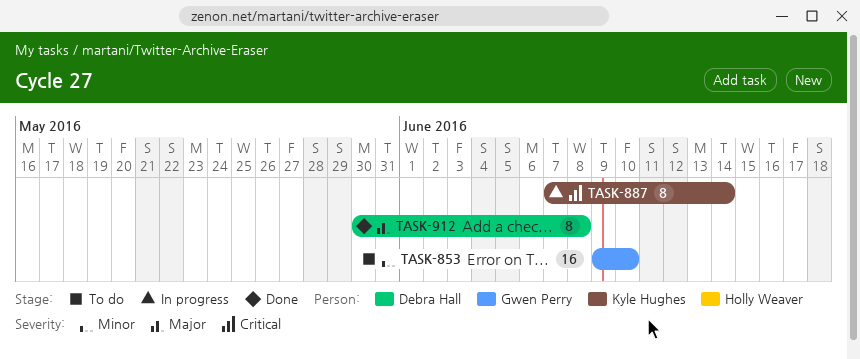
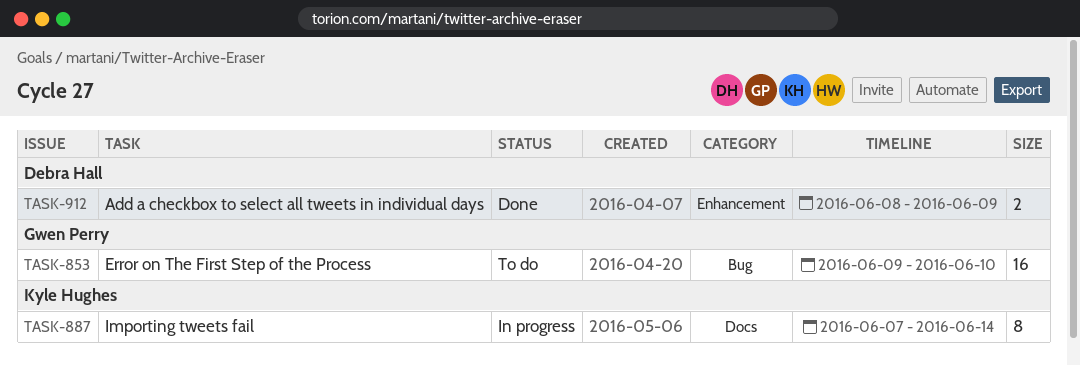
TASK-912, estimate: 8 -> 2
TASK-912, start: May 30 -> Jun 8
TASK-912, due: Jun 8 -> Jun 9

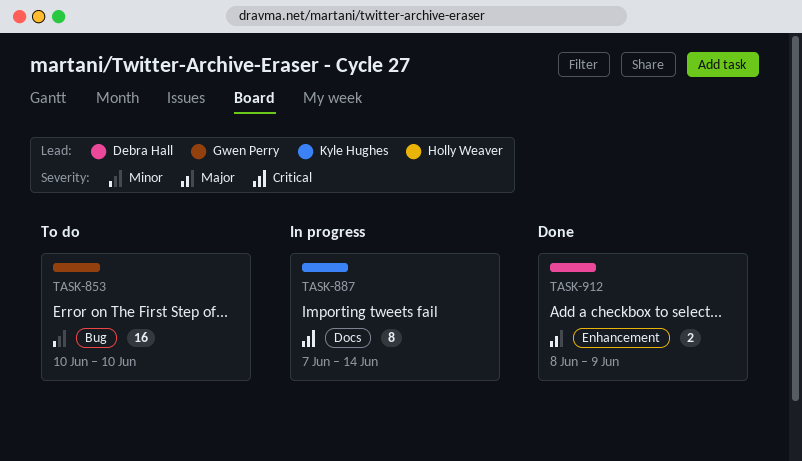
TASK-853, start: Jun 9 -> Jun 10

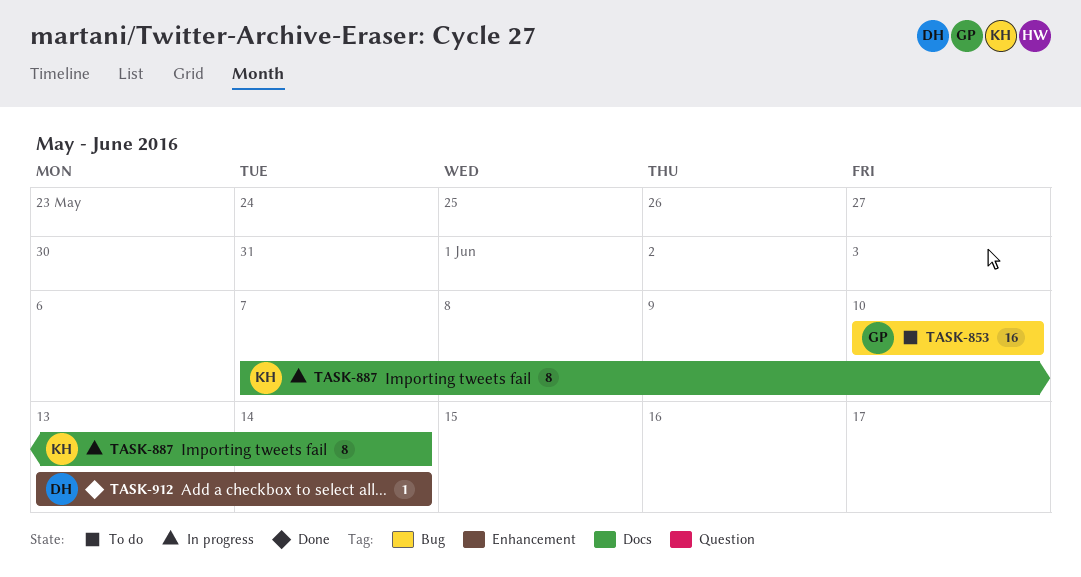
TASK-912, estimate: 2 -> 1
TASK-912, start: Jun 8 -> Jun 13
TASK-912, due: Jun 9 -> Jun 14

